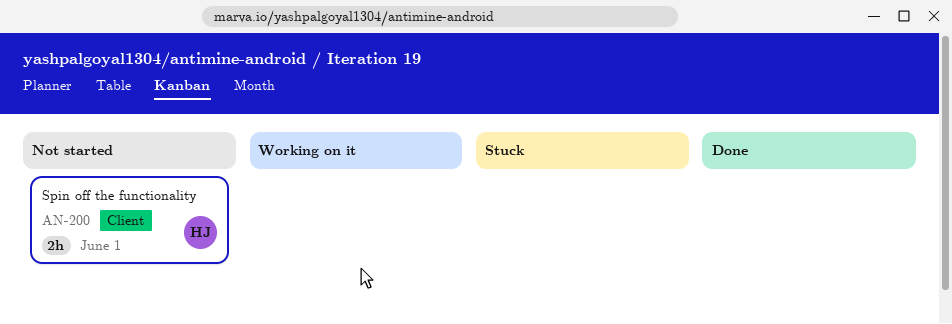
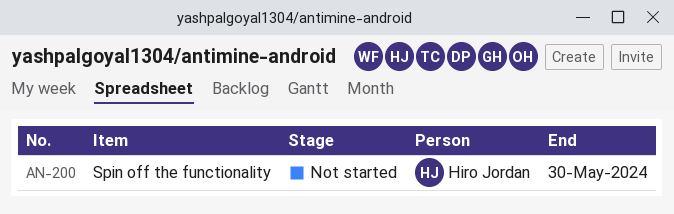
AN-200, due: Jun 1 -> May 30

